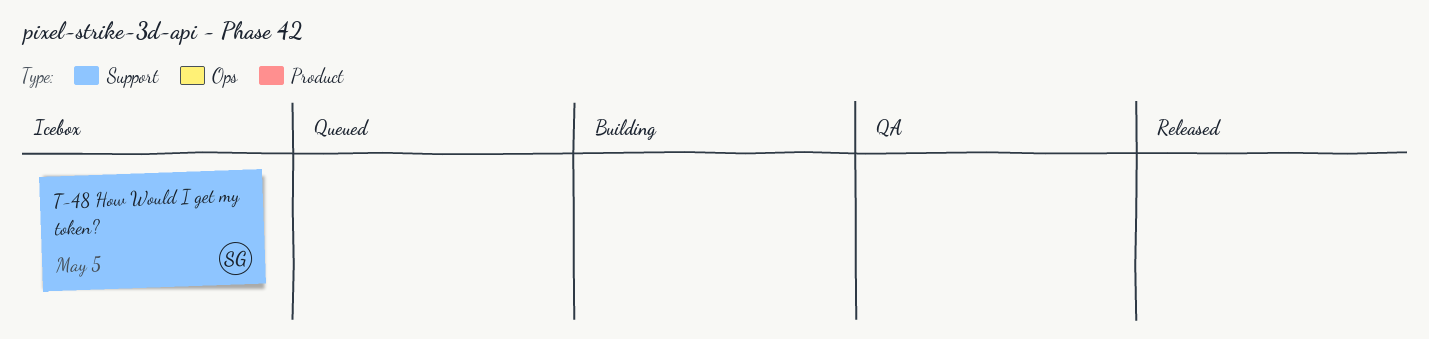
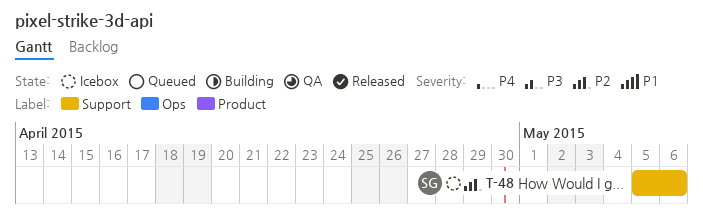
T-48, due: May 5 -> May 6

